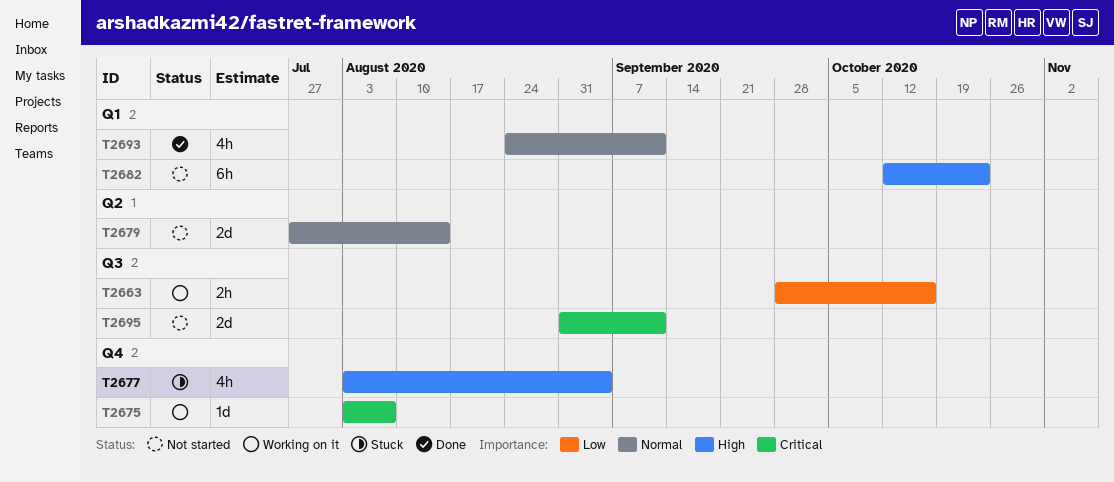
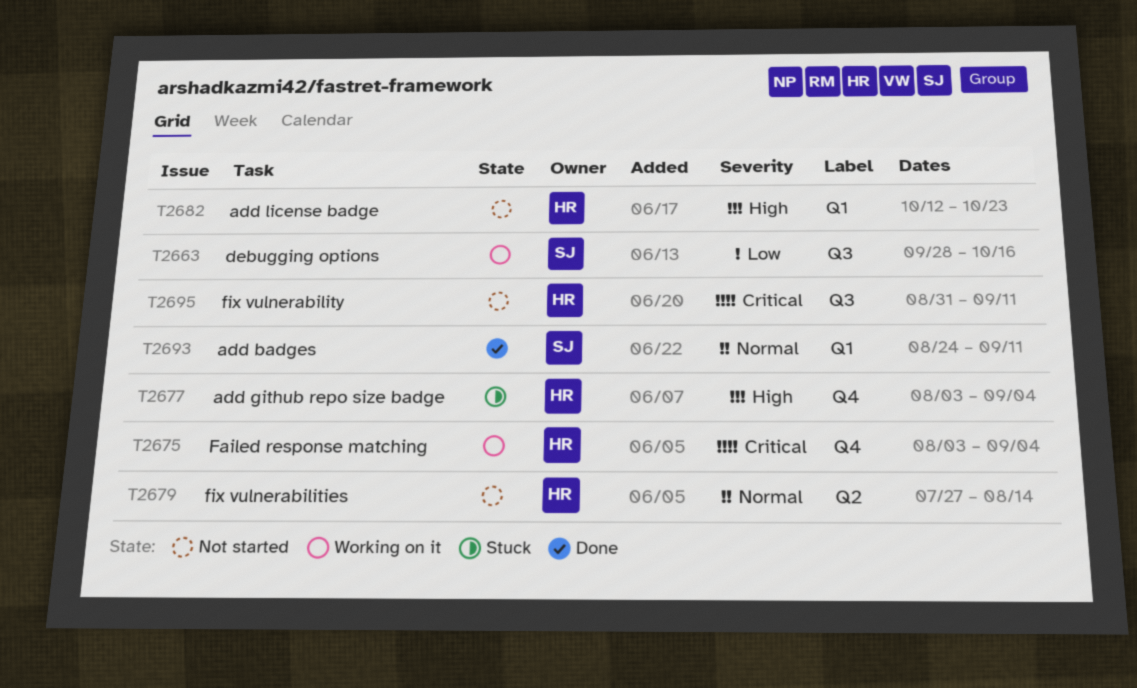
T2675, due: Aug 7 -> Sep 4

